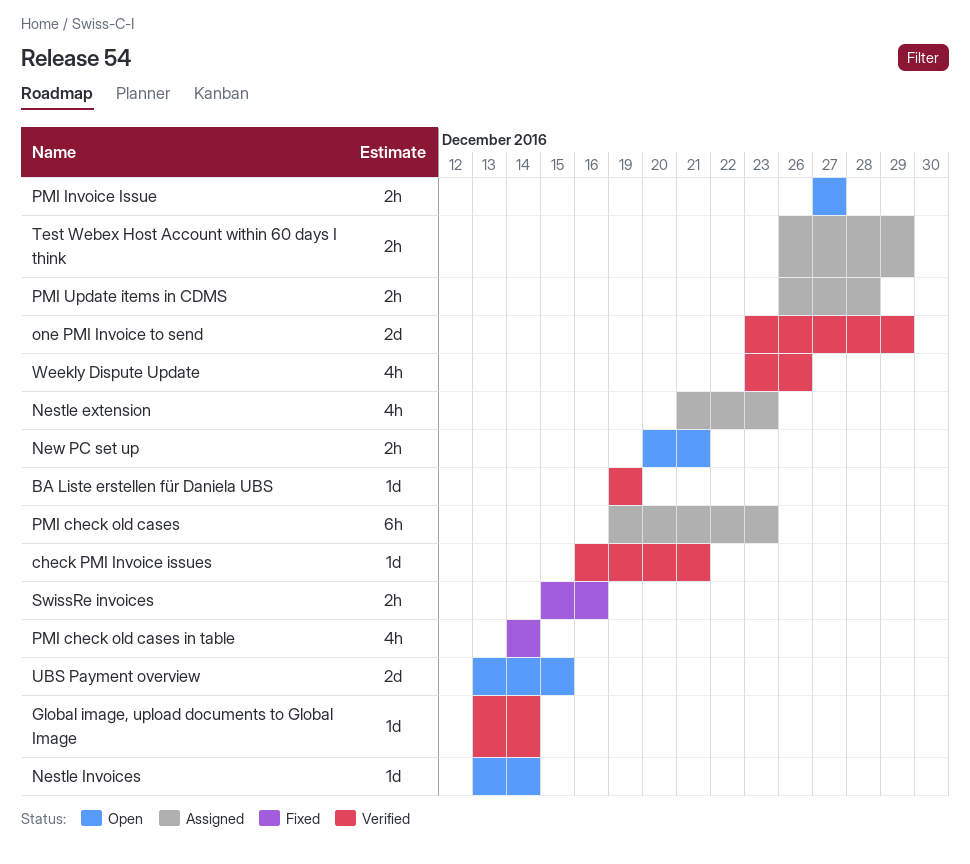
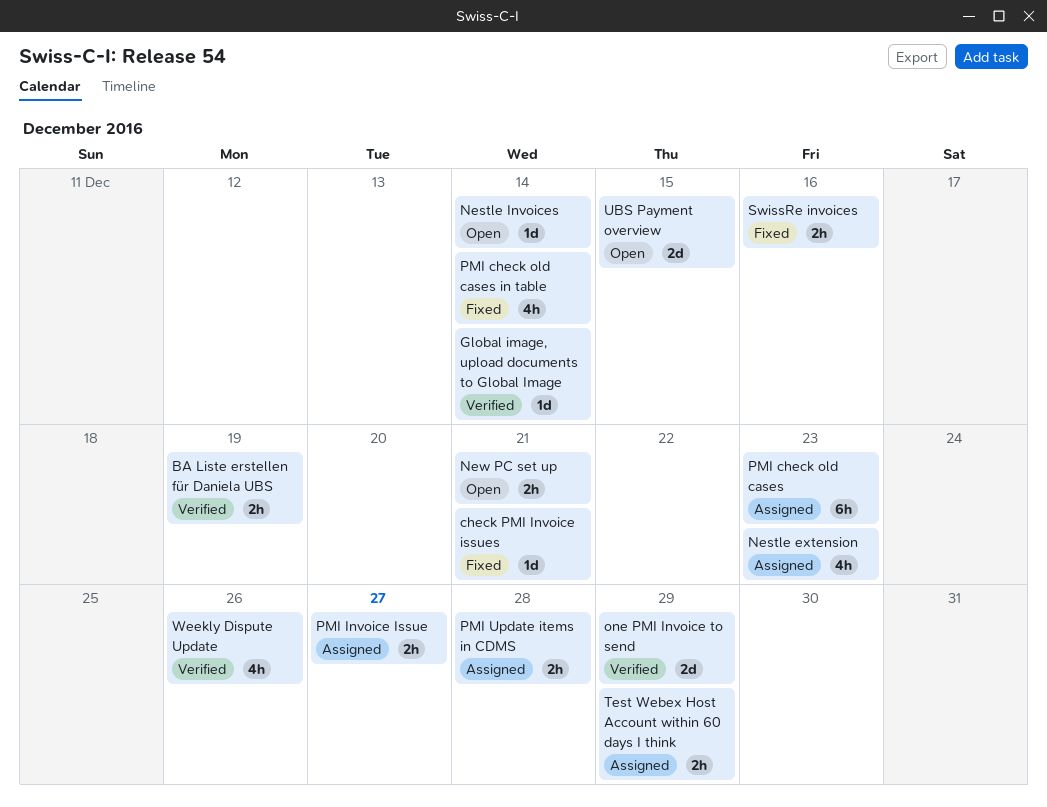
BA Liste erstellen für Daniela UBS, estimate: 1d -> 2h
check PMI Invoice issues, status: Verified -> Fixed
PMI Invoice Issue, status: Open -> Assigned

